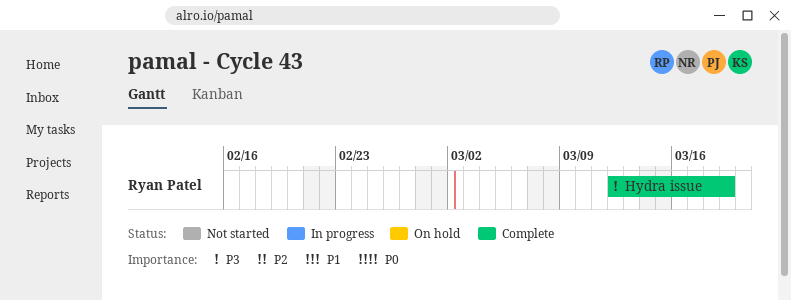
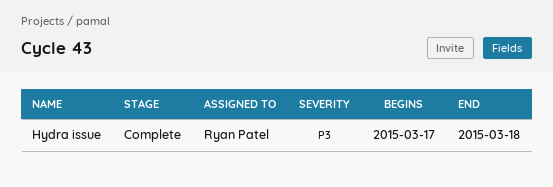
Hydra issue, start: Mar 12 -> Mar 17
Hydra issue, due: Mar 19 -> Mar 18

